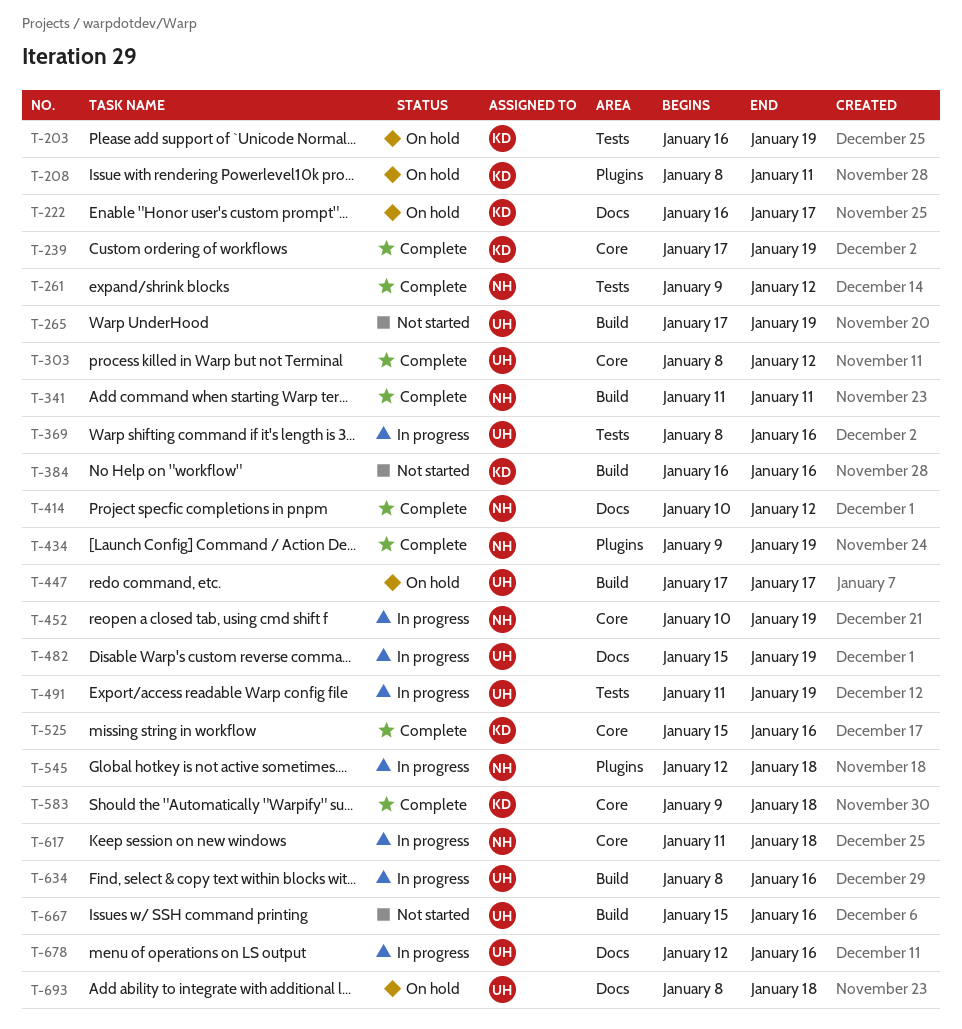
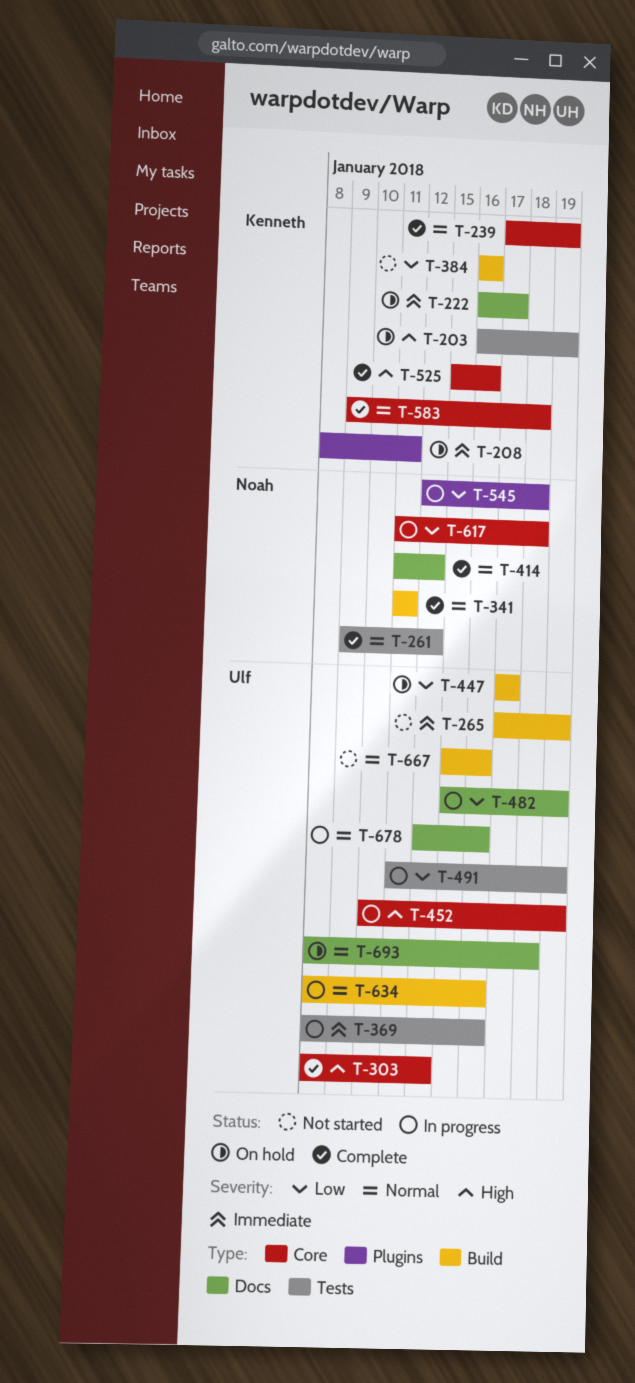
T-414, start: Jan 10 -> Jan 11
T-434: present -> none
T-452, owner: Noah -> Ulf

